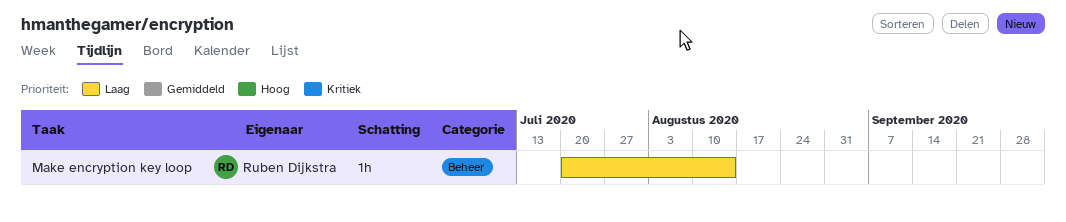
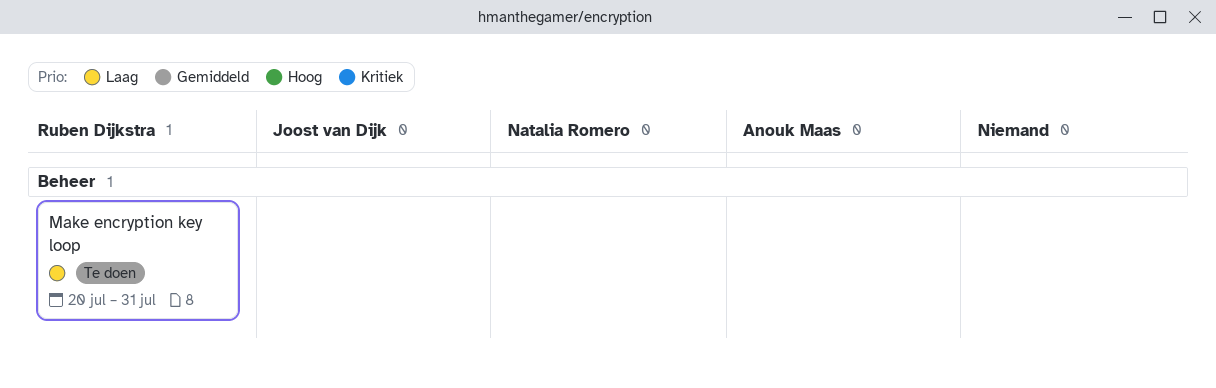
Make encryption key loop, due: Aug 14 -> Jul 31

